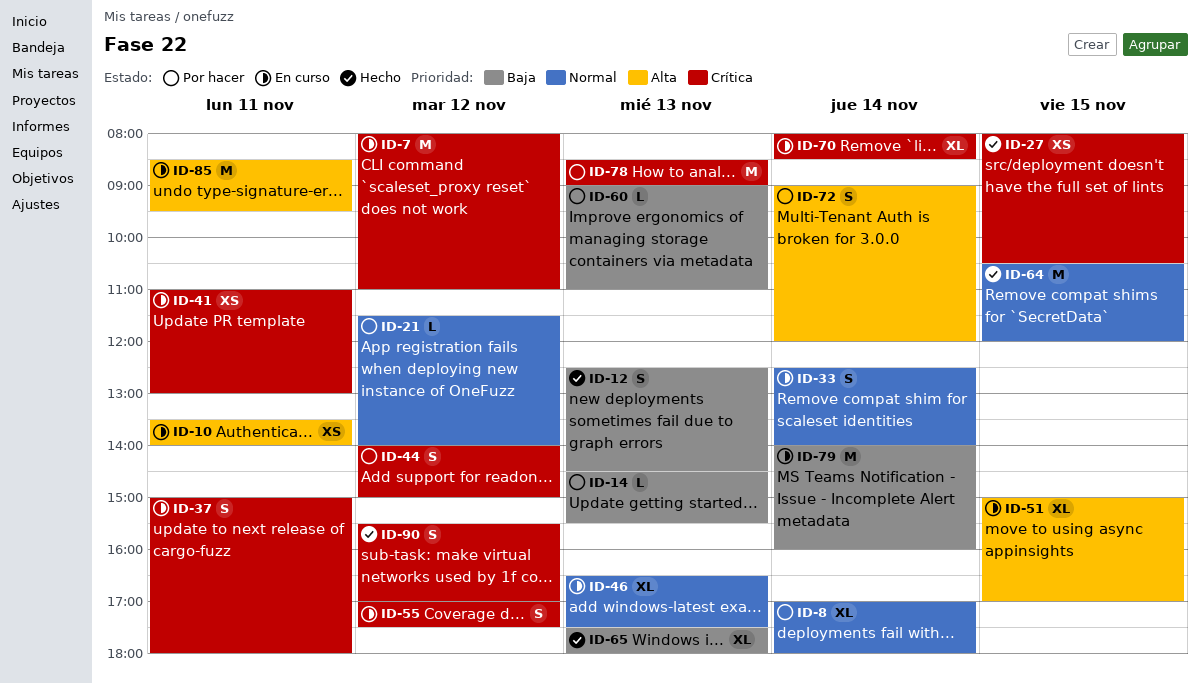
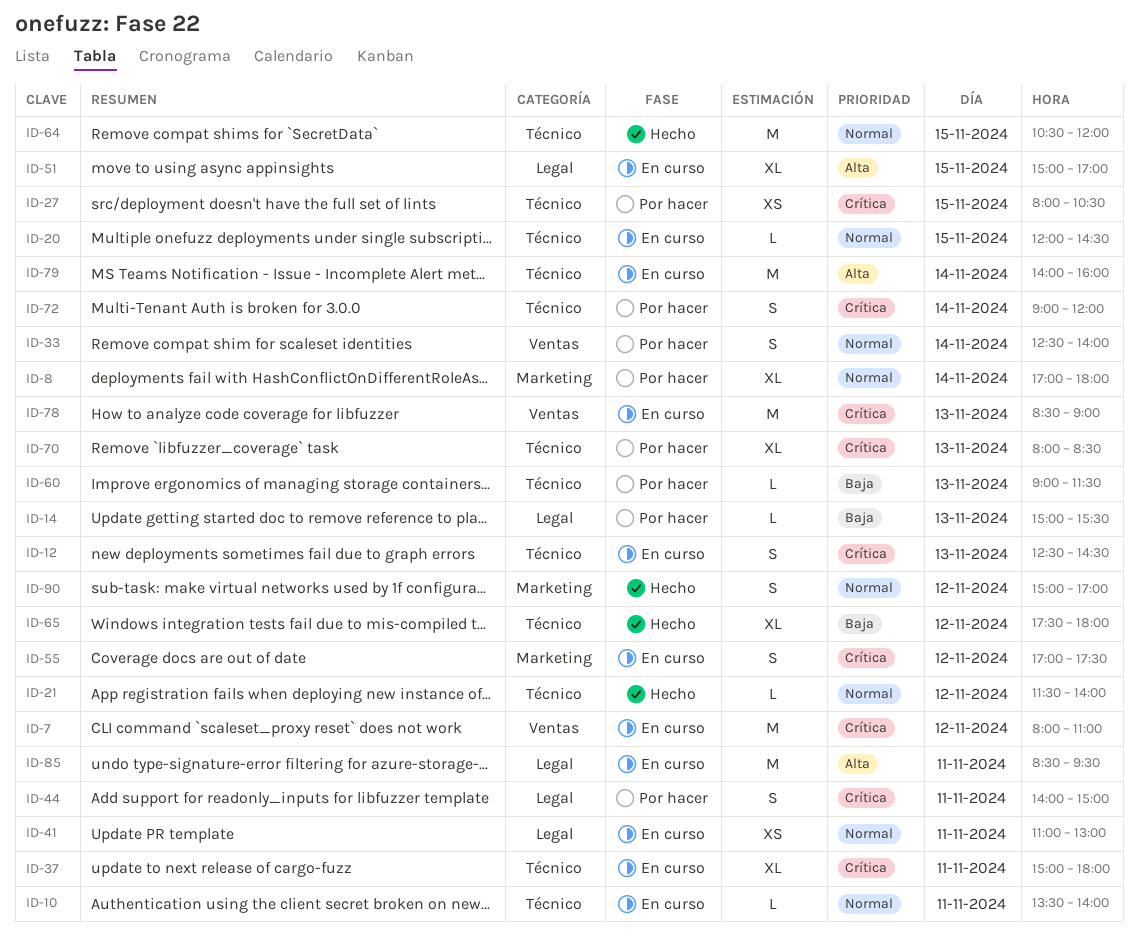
ID-10, priority: Alta -> Normal
ID-10, estimate: XS -> L
ID-12, status: Hecho -> En curso
ID-12, priority: Baja -> Crítica
ID-14, begins: 14:30 -> 15:00
ID-20: none -> present
ID-21, status: Por hacer -> Hecho
ID-27, status: Hecho -> Por hacer
ID-33, status: En curso -> Por hacer
ID-37, estimate: S -> XL
ID-41, priority: Crítica -> Normal
ID-44, day: Nov 12 -> Nov 11
ID-46: present -> none
ID-60, ends: 11:00 -> 11:30
ID-65, day: Nov 13 -> Nov 12
ID-70, status: En curso -> Por hacer
ID-70, day: Nov 14 -> Nov 13
ID-72, priority: Alta -> Crítica
ID-78, status: Por hacer -> En curso
ID-79, priority: Baja -> Alta
ID-90, priority: Crítica -> Normal
ID-90, begins: 15:30 -> 15:00

